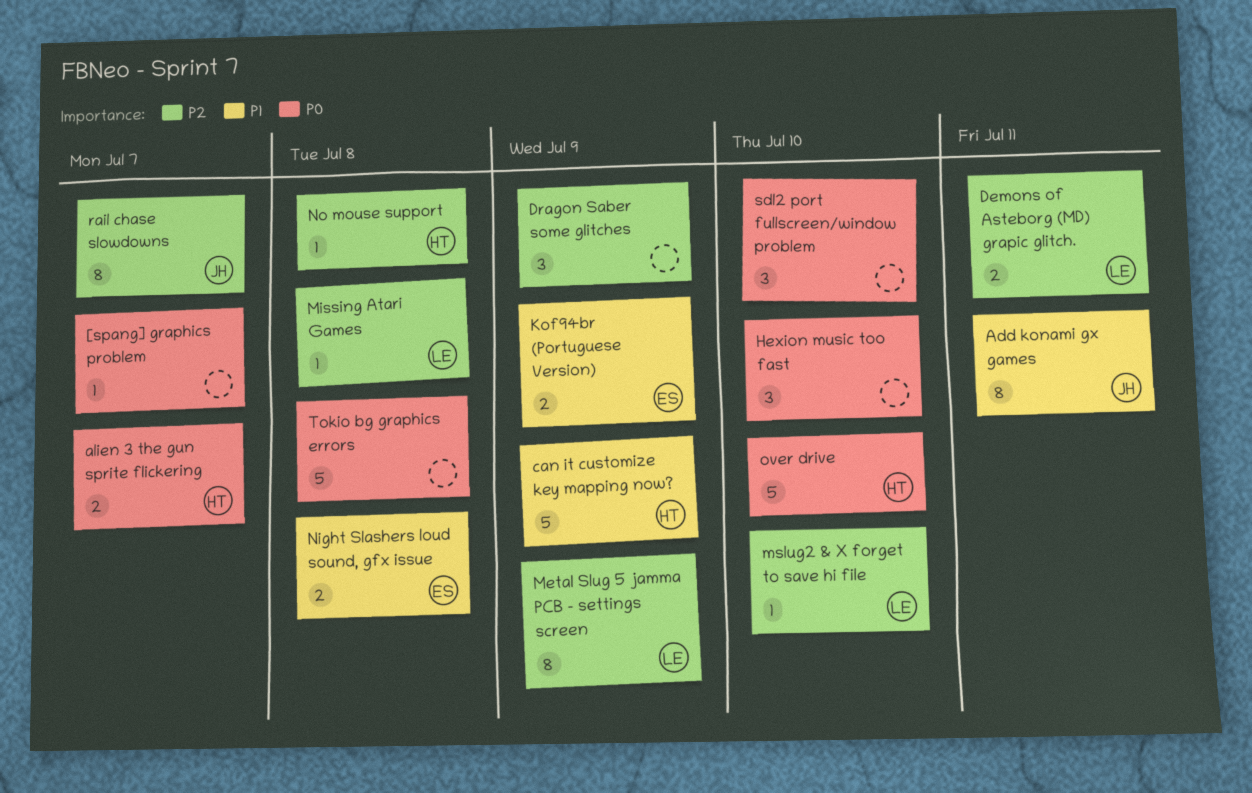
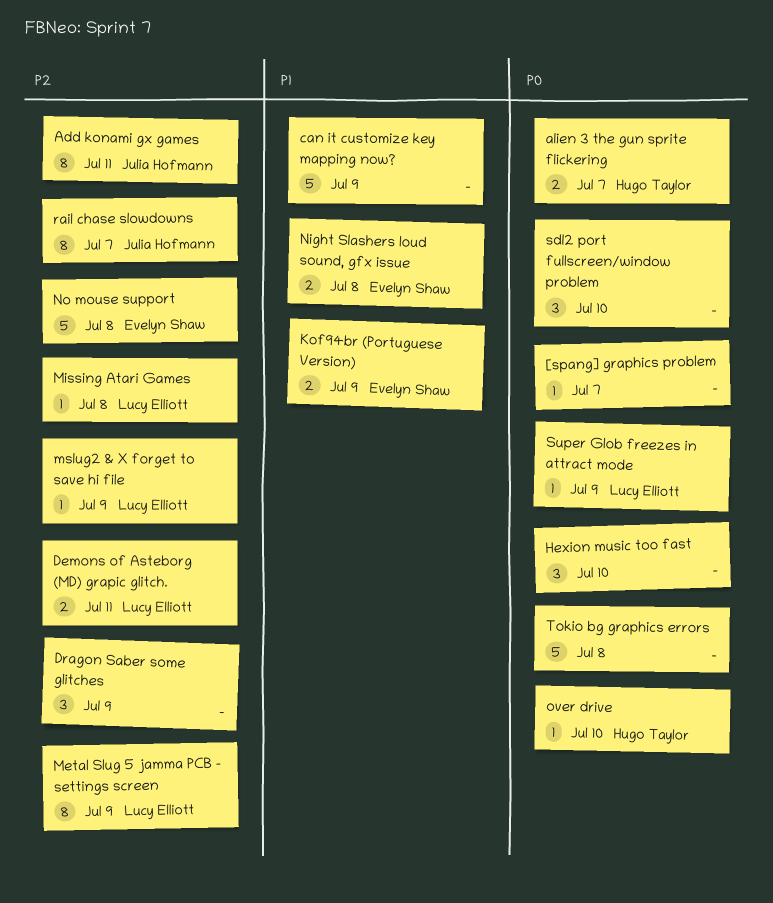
Add konami gx games, priority: P1 -> P2
can it customize key mapping now?, owner: Hugo Taylor -> none
mslug2 & X forget to save hi file, due: Jul 10 -> Jul 9
No mouse support, owner: Hugo Taylor -> Evelyn Shaw
No mouse support, estimate: 1 -> 5
over drive, estimate: 5 -> 1
Super Glob freezes in attract mode: none -> present

